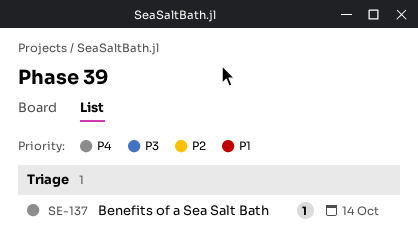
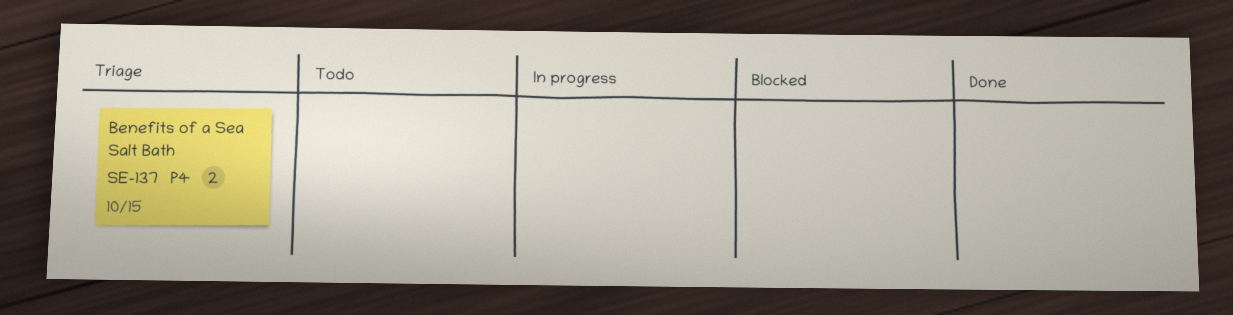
SE-137, estimate: 1 -> 2
SE-137, due: Oct 14 -> Oct 15

